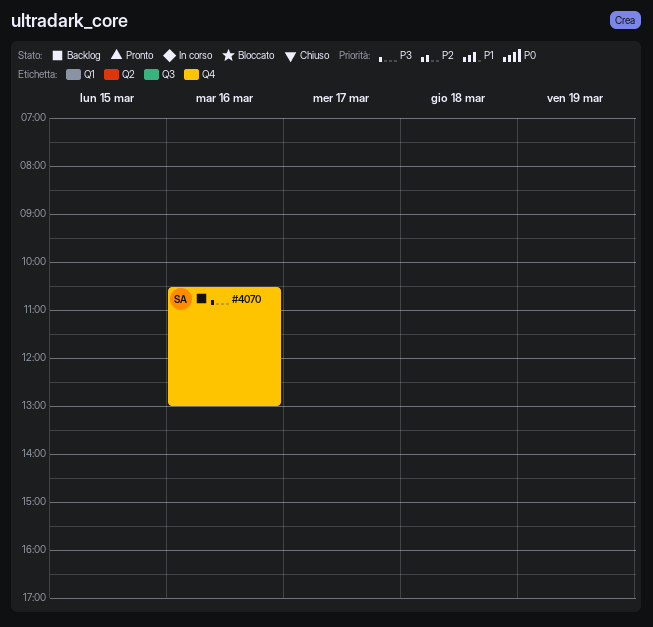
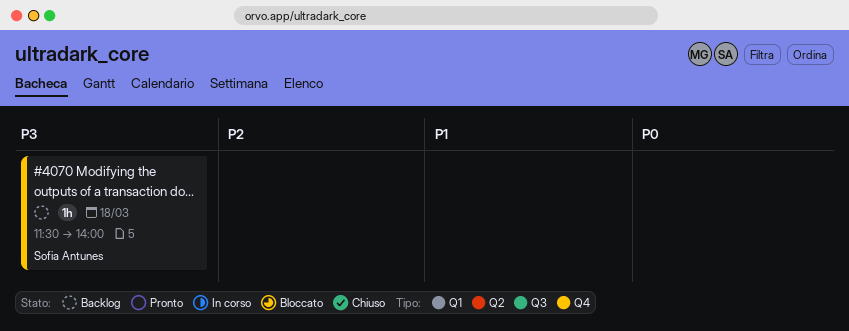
#4070, day: Mar 16 -> Mar 18
#4070, begins: 10:30 -> 11:30
#4070, ends: 13:00 -> 14:00

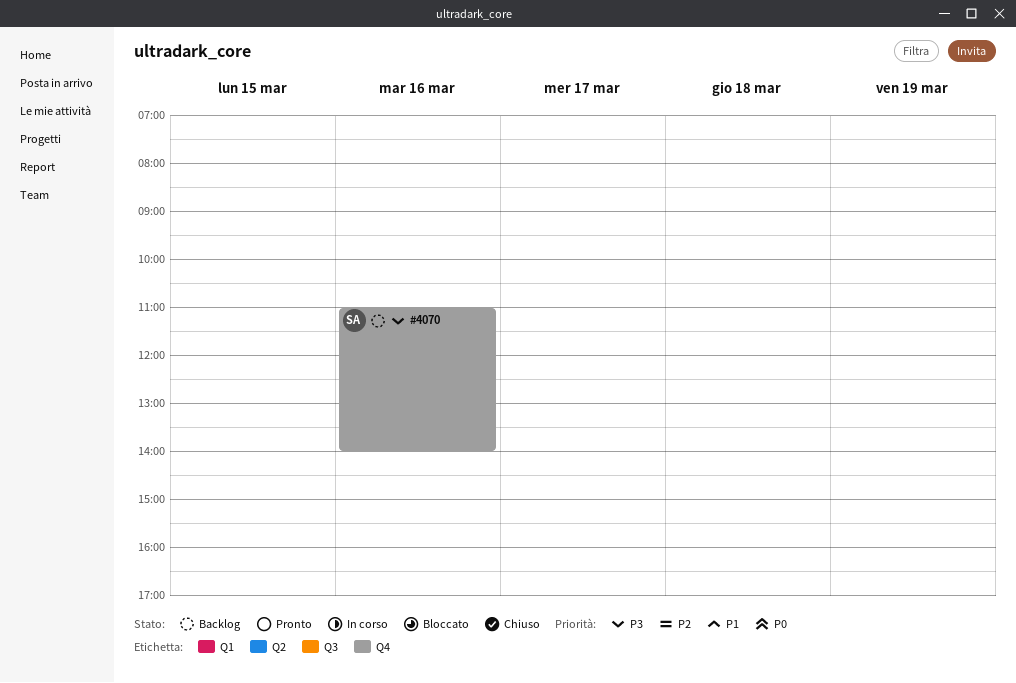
#4070, day: Mar 18 -> Mar 16
#4070, begins: 11:30 -> 11:00

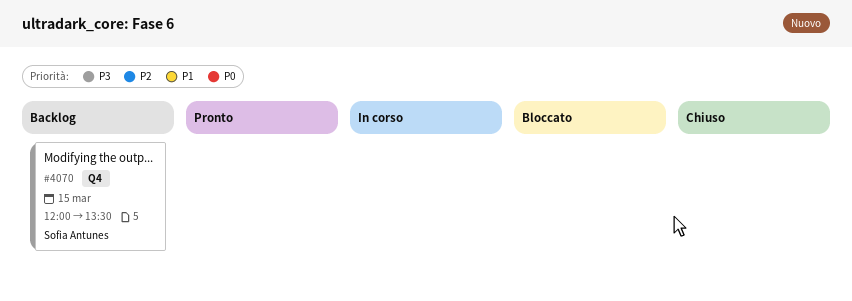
#4070, day: Mar 16 -> Mar 15
#4070, begins: 11:00 -> 12:00
#4070, ends: 14:00 -> 13:30

